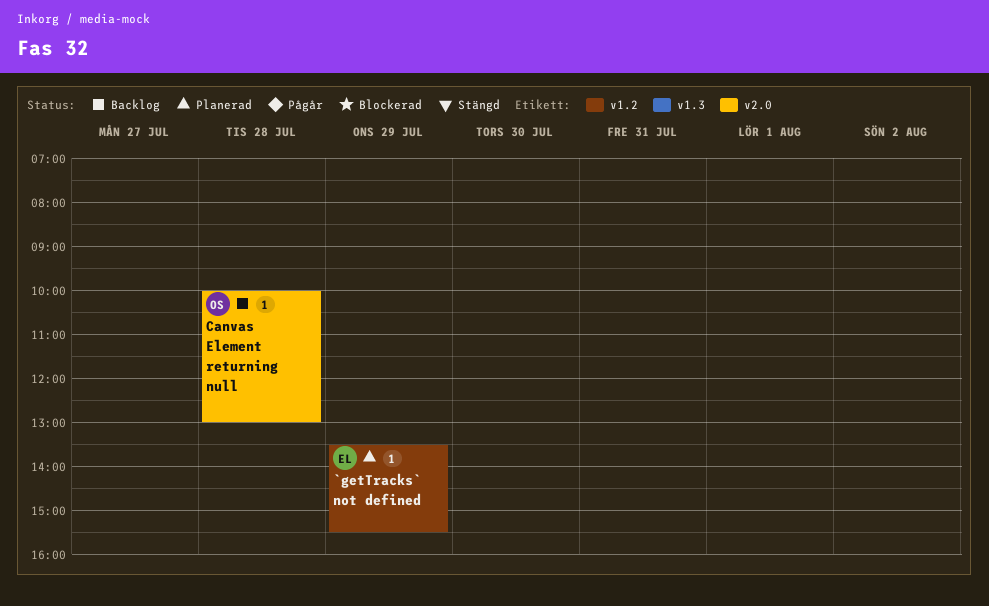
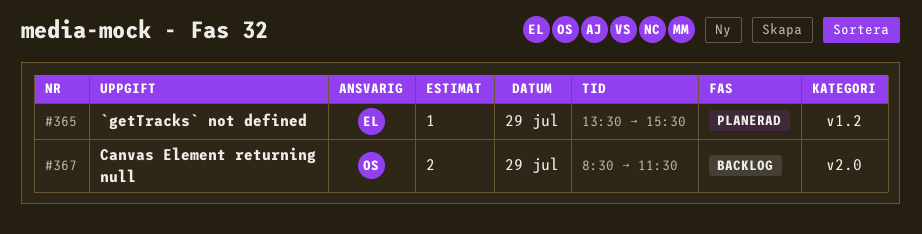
Canvas Element returning null, estimate: 1 -> 2
Canvas Element returning null, day: Jul 28 -> Jul 29
Canvas Element returning null, begins: 10:00 -> 08:30
Canvas Element returning null, ends: 13:00 -> 11:30

